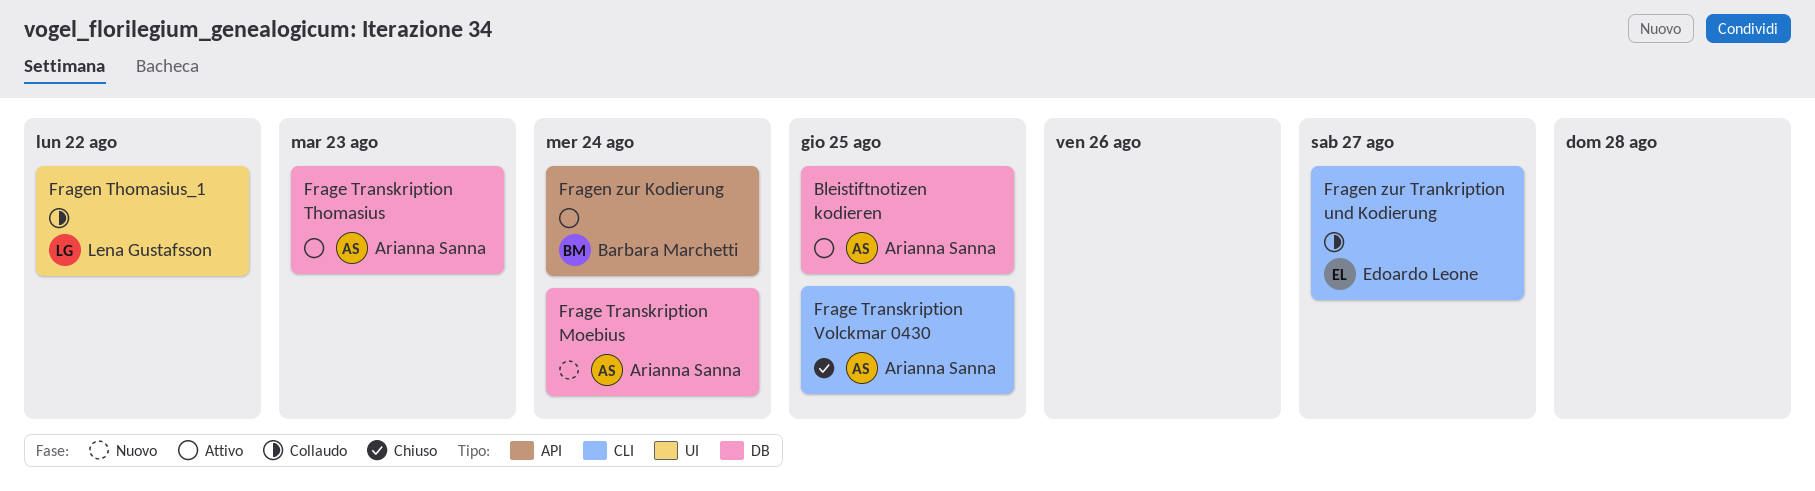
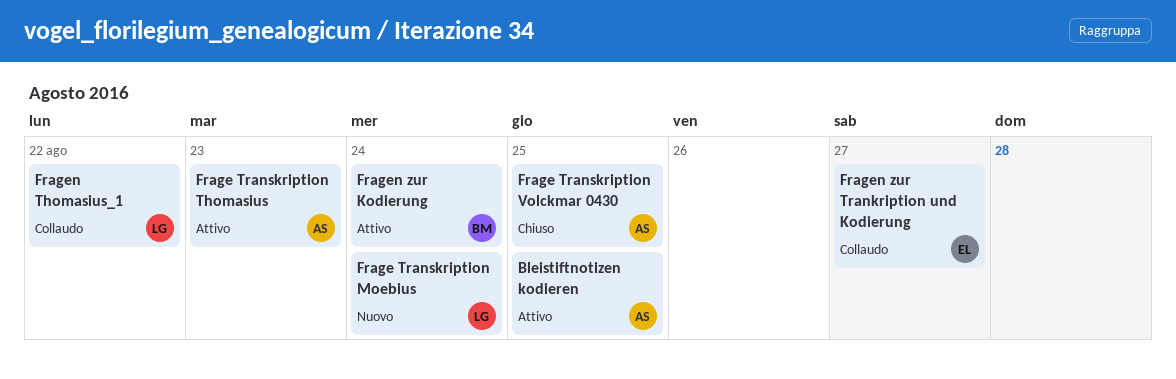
Frage Transkription Moebius, owner: Arianna Sanna -> Lena Gustafsson

